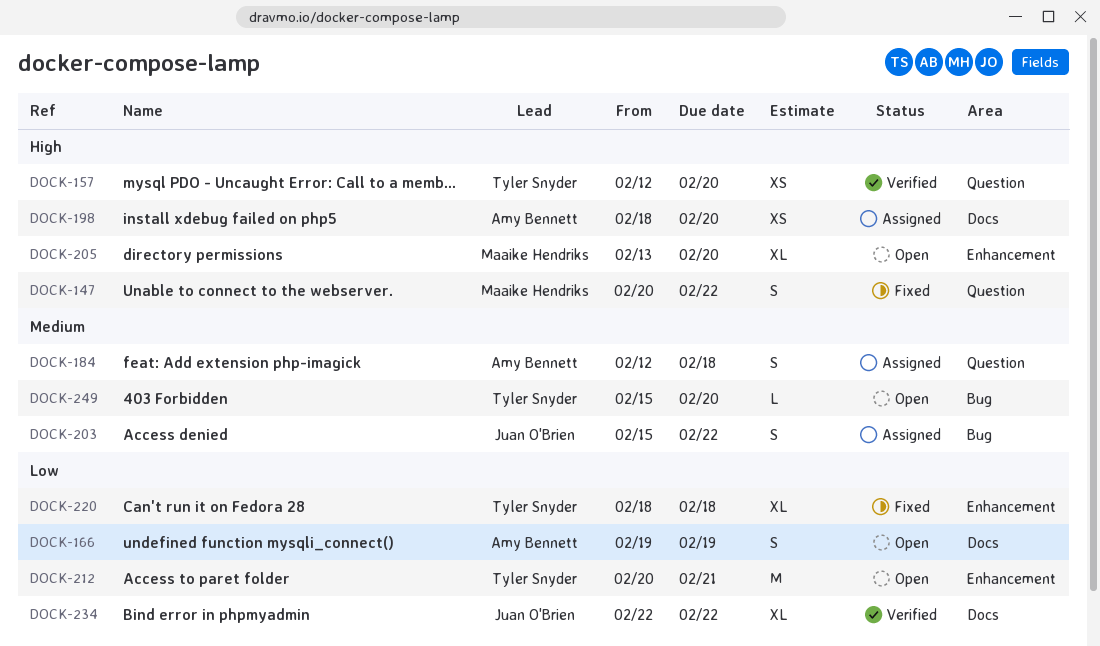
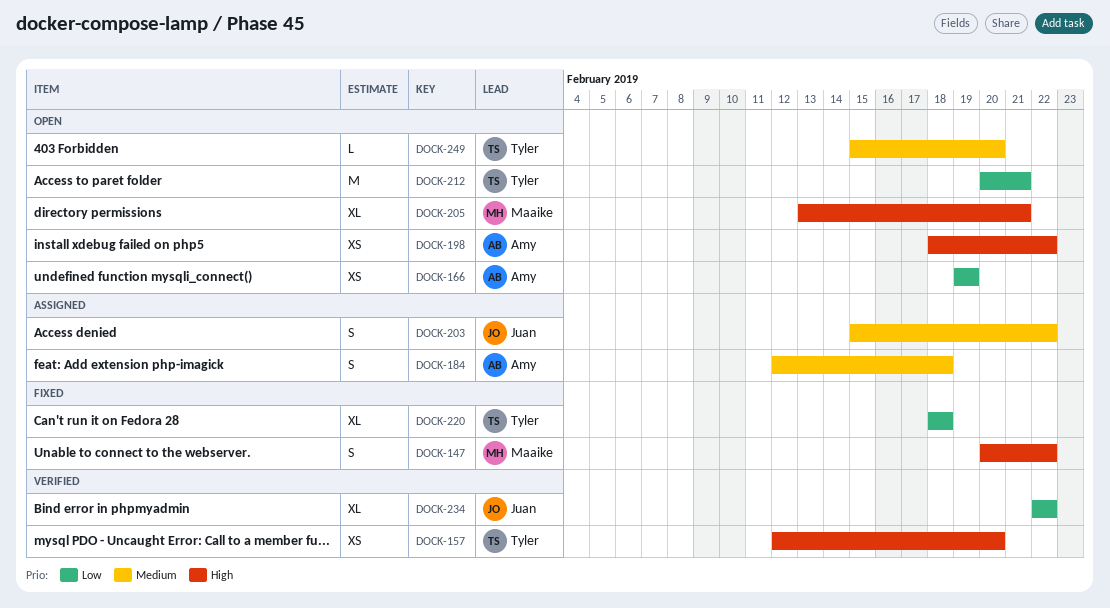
DOCK-166, estimate: S -> XS
DOCK-198, status: Assigned -> Open
DOCK-198, due: Feb 20 -> Feb 22
DOCK-205, due: Feb 20 -> Feb 21

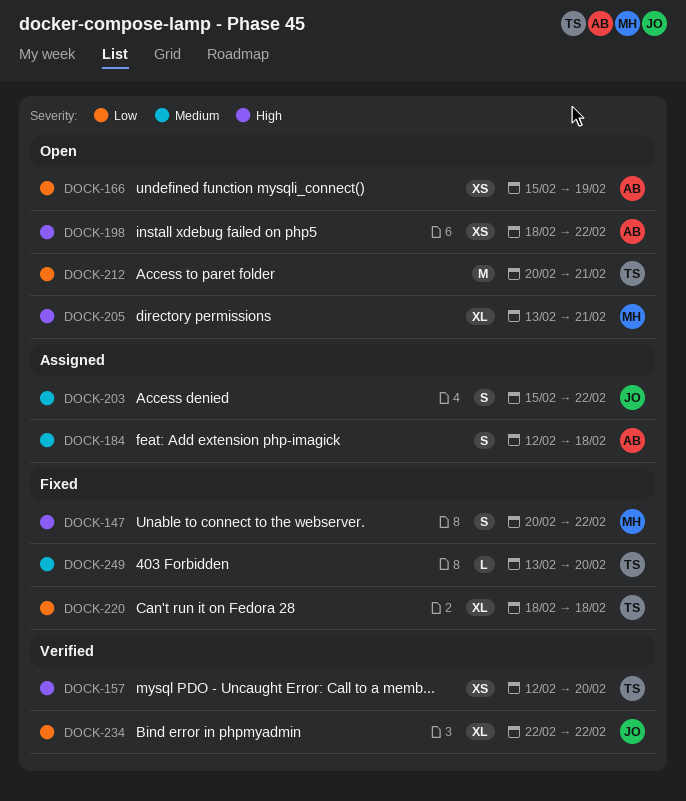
DOCK-166, start: Feb 19 -> Feb 15
DOCK-249, status: Open -> Fixed
DOCK-249, start: Feb 15 -> Feb 13

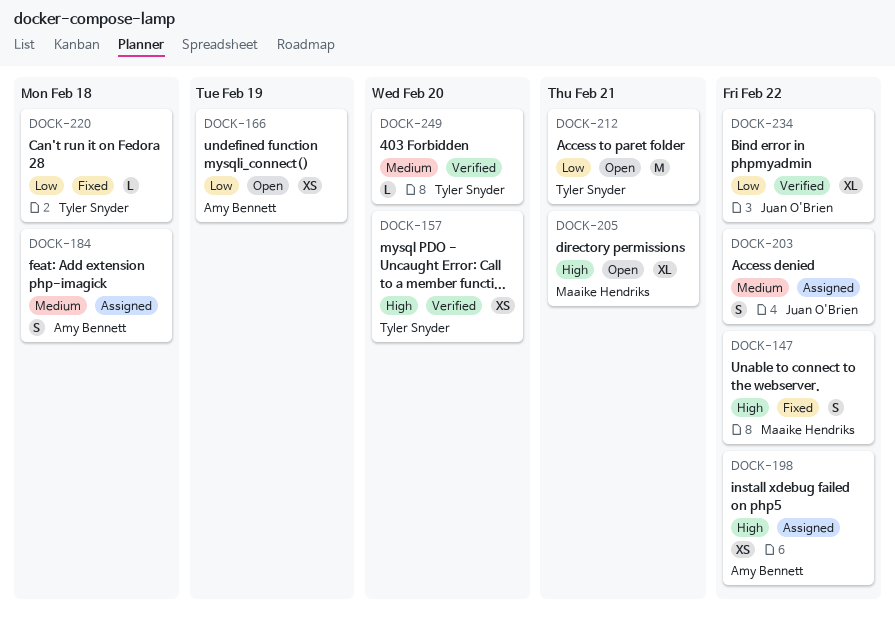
DOCK-198, status: Open -> Assigned
DOCK-220, estimate: XL -> L
DOCK-249, status: Fixed -> Verified

